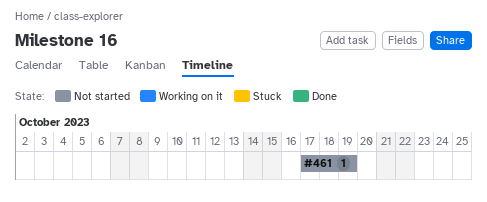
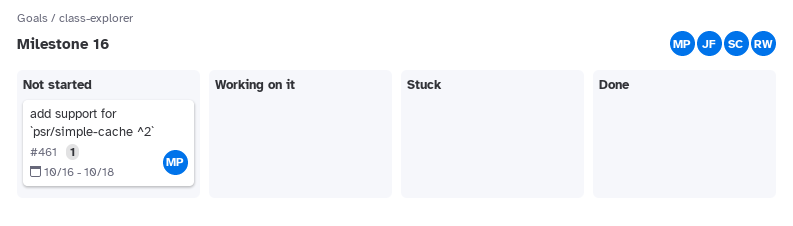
#461, start: Oct 17 -> Oct 16
#461, due: Oct 19 -> Oct 18

